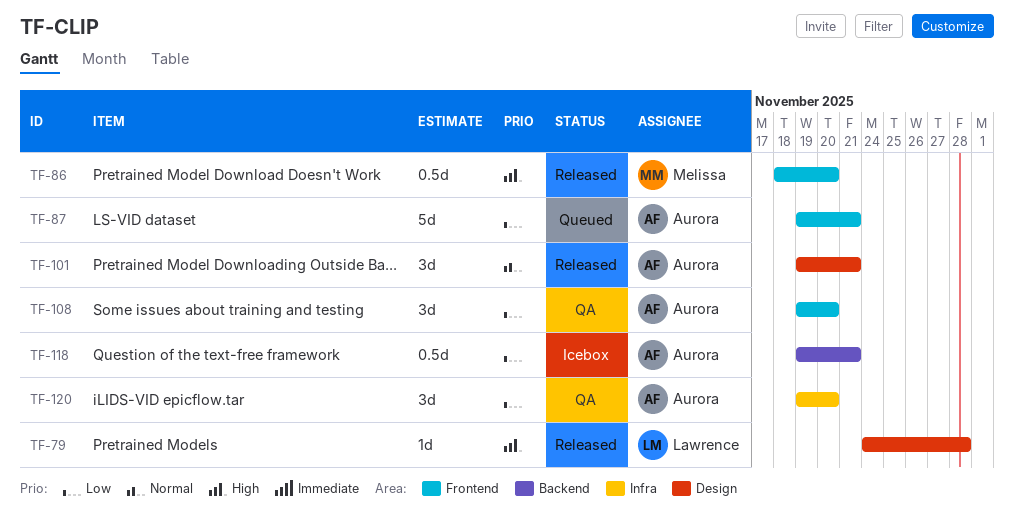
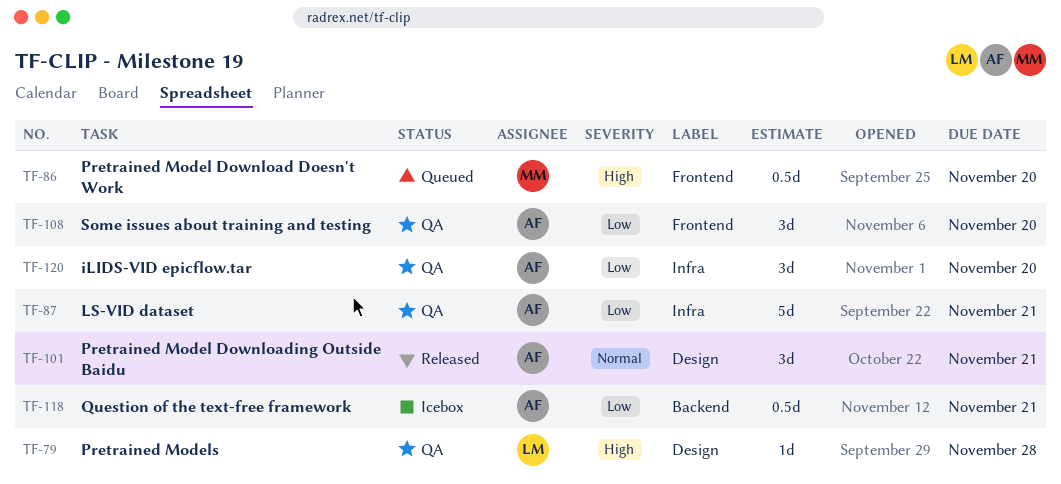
TF-79, status: Released -> QA
TF-86, status: Released -> Queued
TF-87, status: Queued -> QA
TF-87, label: Frontend -> Infra

